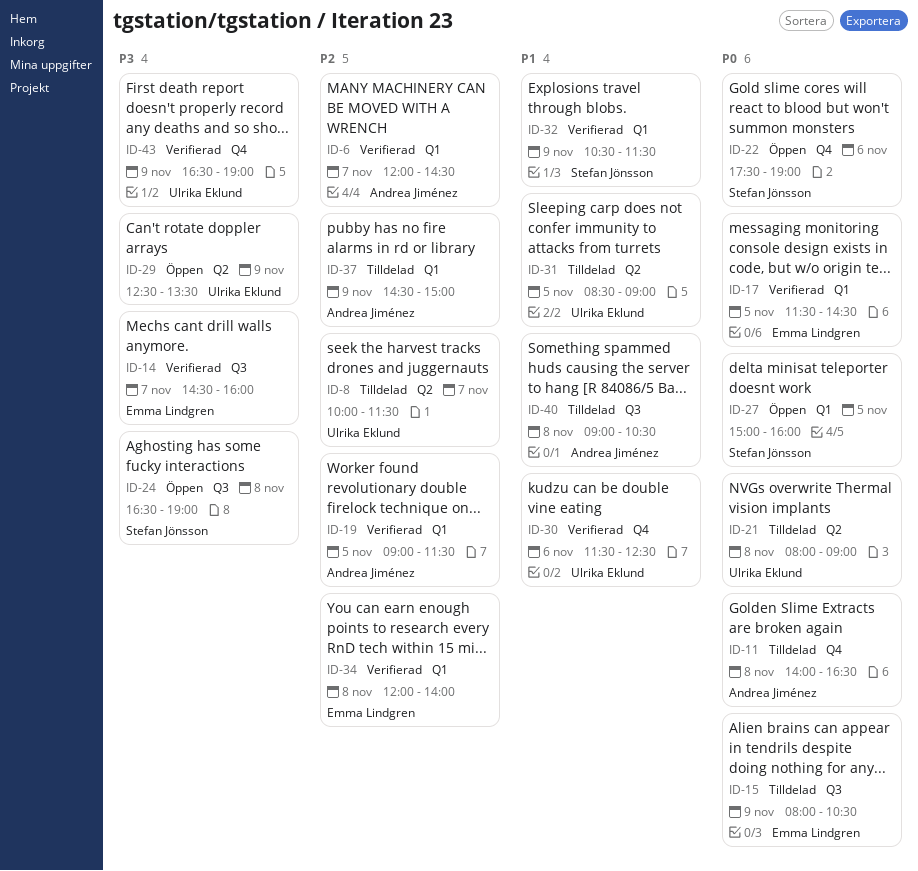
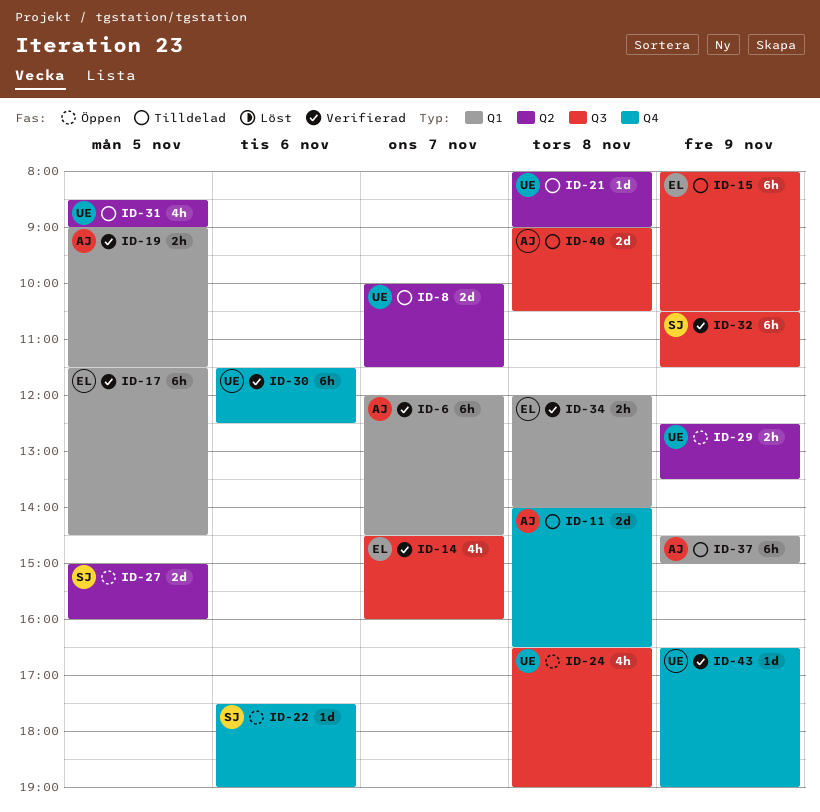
ID-24, owner: Stefan Jönsson -> Ulrika Eklund
ID-27, label: Q1 -> Q2
ID-32, label: Q1 -> Q3

